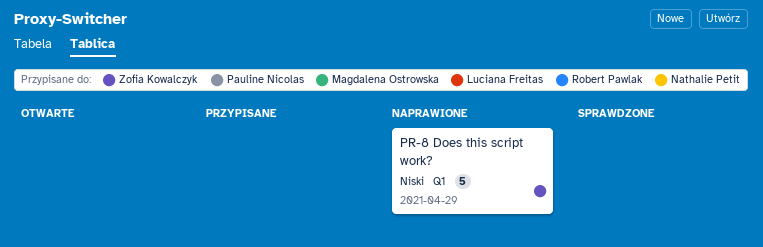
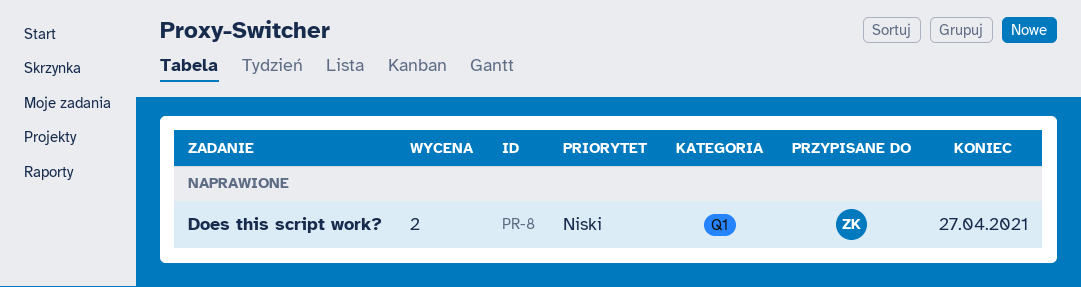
PR-8, estimate: 5 -> 2
PR-8, due: Apr 29 -> Apr 27

